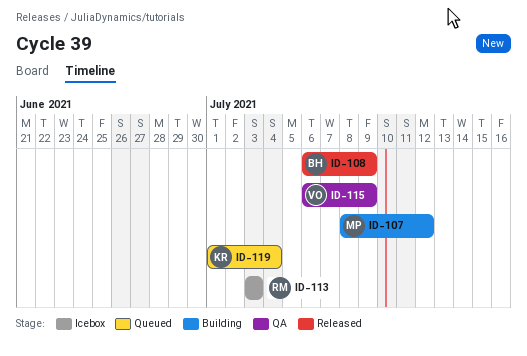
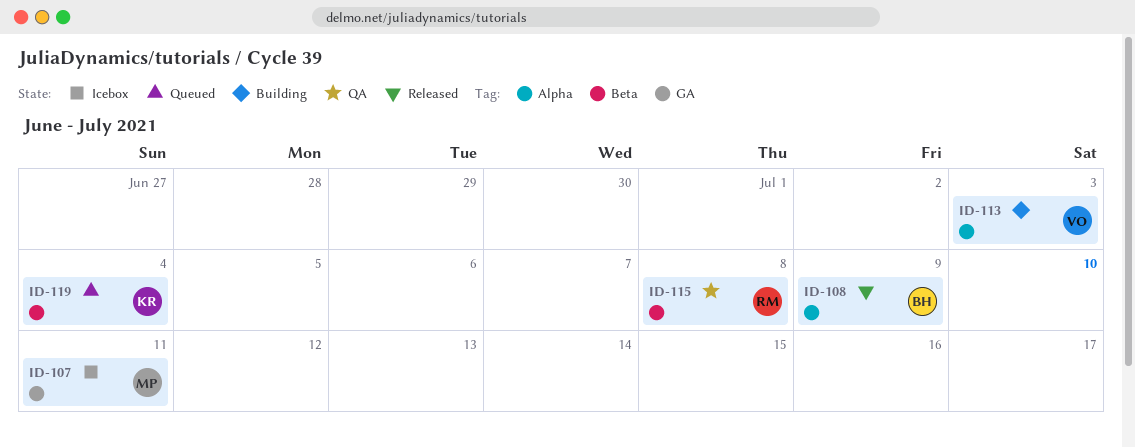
ID-107, status: Building -> Icebox
ID-107, due: Jul 12 -> Jul 11
ID-113, status: Icebox -> Building
ID-113, owner: RM -> VO
ID-115, owner: VO -> RM
ID-115, due: Jul 9 -> Jul 8

